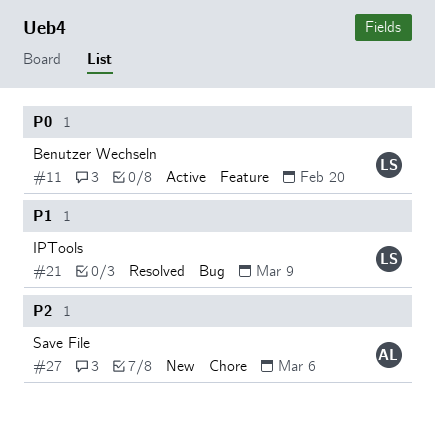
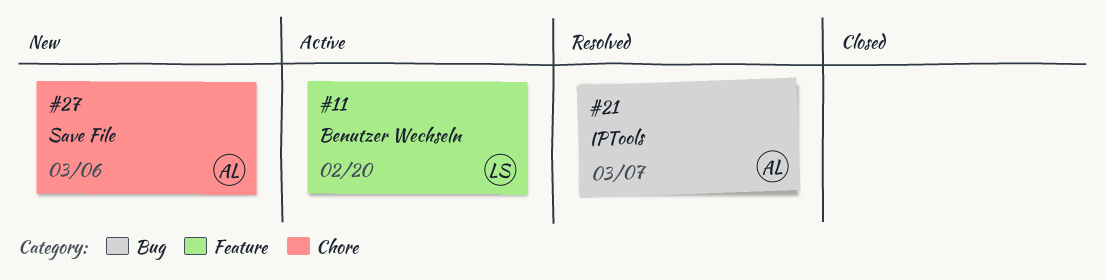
#21, owner: LS -> AL
#21, due: Mar 9 -> Mar 7

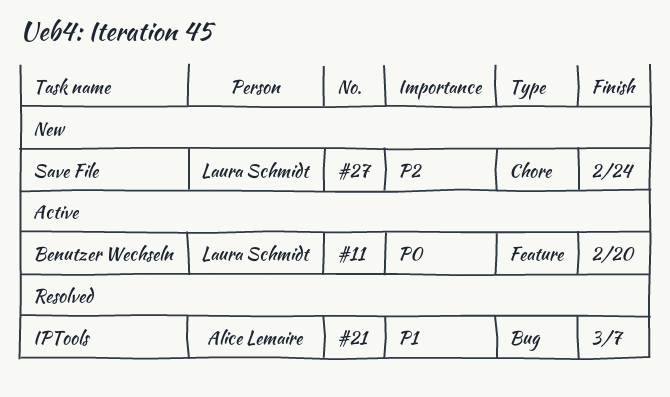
#27, owner: Alice Lemaire -> Laura Schmidt
#27, due: Mar 6 -> Feb 24

